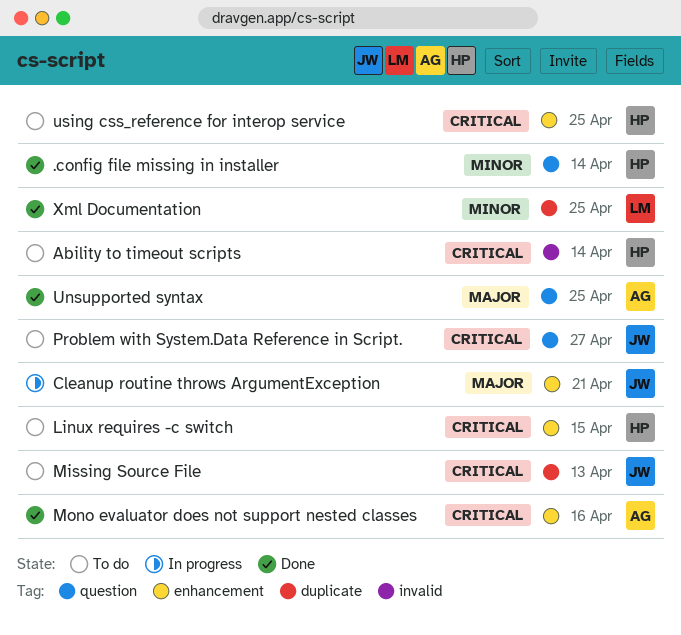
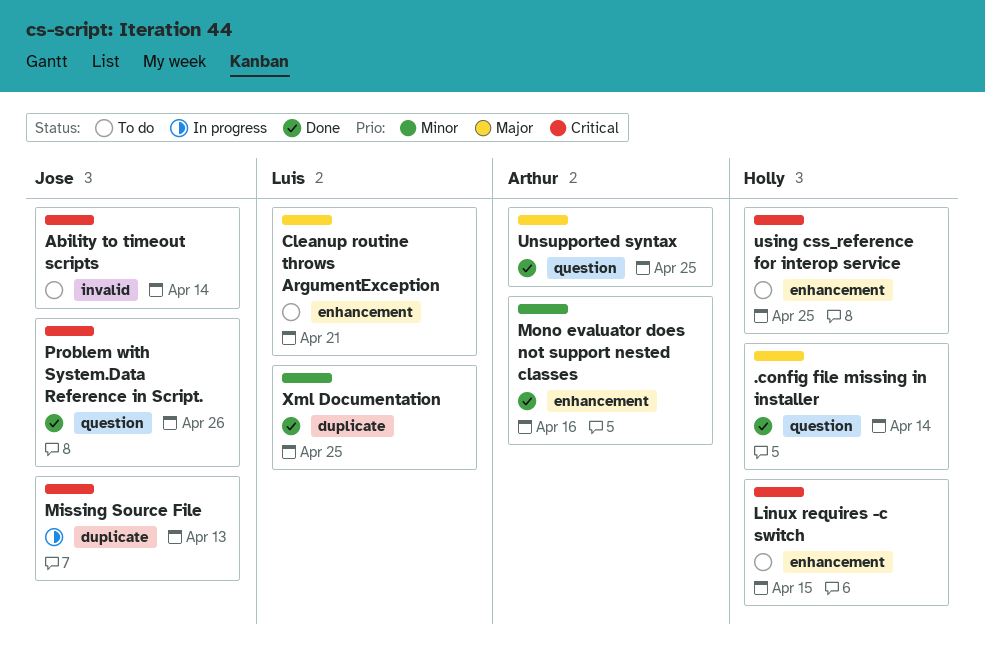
.config file missing in installer, priority: Minor -> Major
Ability to timeout scripts, owner: Holly -> Jose
Cleanup routine throws ArgumentException, status: In progress -> To do
Cleanup routine throws ArgumentException, owner: Jose -> Luis
Missing Source File, status: To do -> In progress
Mono evaluator does not support nested classes, priority: Critical -> Minor
Problem with System.Data Reference in Script., status: To do -> Done
Problem with System.Data Reference in Script., due: Apr 27 -> Apr 26

